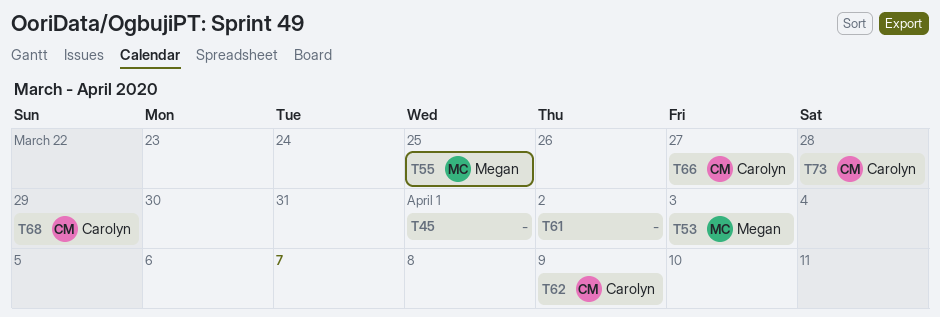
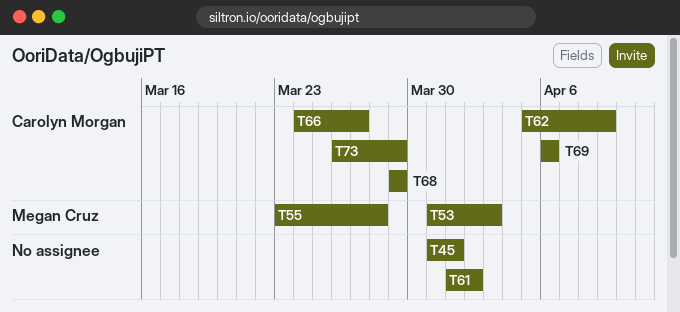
T55, due: Mar 25 -> Mar 28
T69: none -> present
T73, due: Mar 28 -> Mar 29

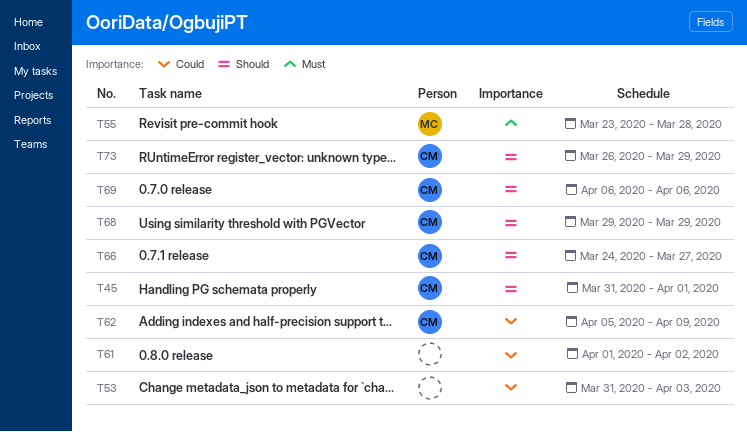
T45, owner: none -> Carolyn Morgan
T53, owner: Megan Cruz -> none

